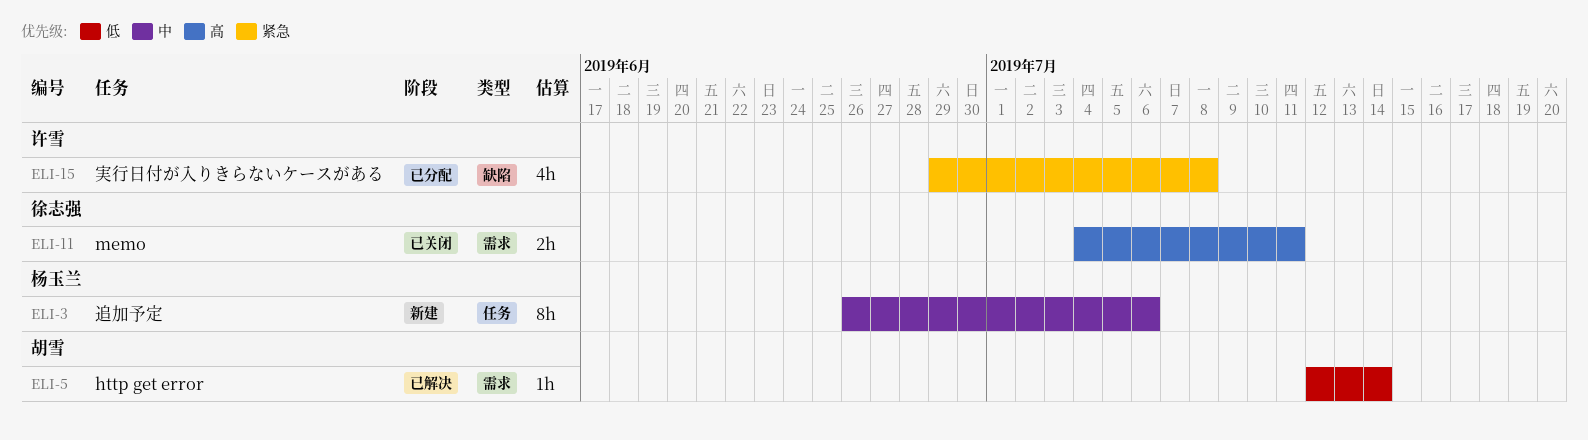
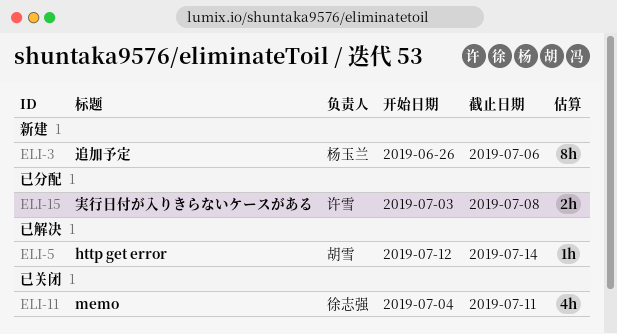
ELI-11, estimate: 2h -> 4h
ELI-15, estimate: 4h -> 2h
ELI-15, start: Jun 29 -> Jul 3

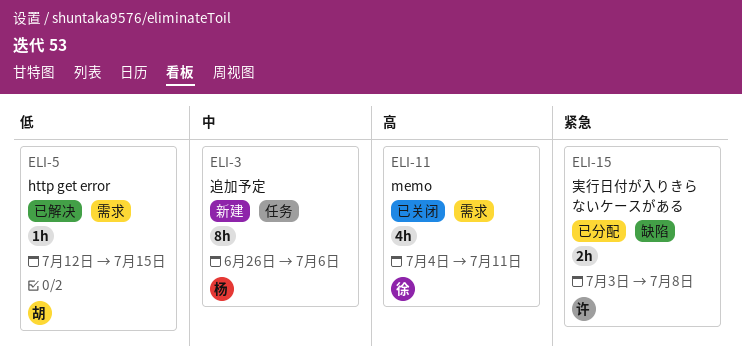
ELI-5, due: Jul 14 -> Jul 15

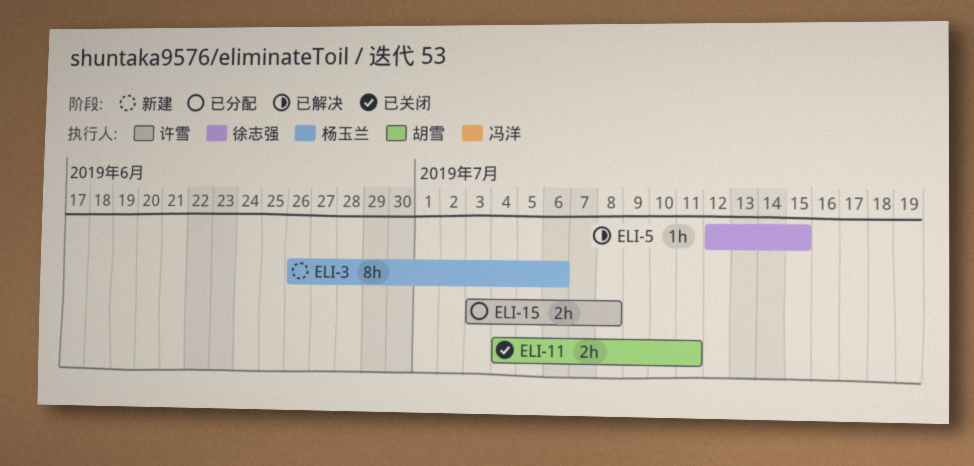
ELI-5, owner: 胡雪 -> 徐志强
ELI-11, owner: 徐志强 -> 胡雪
ELI-11, estimate: 4h -> 2h

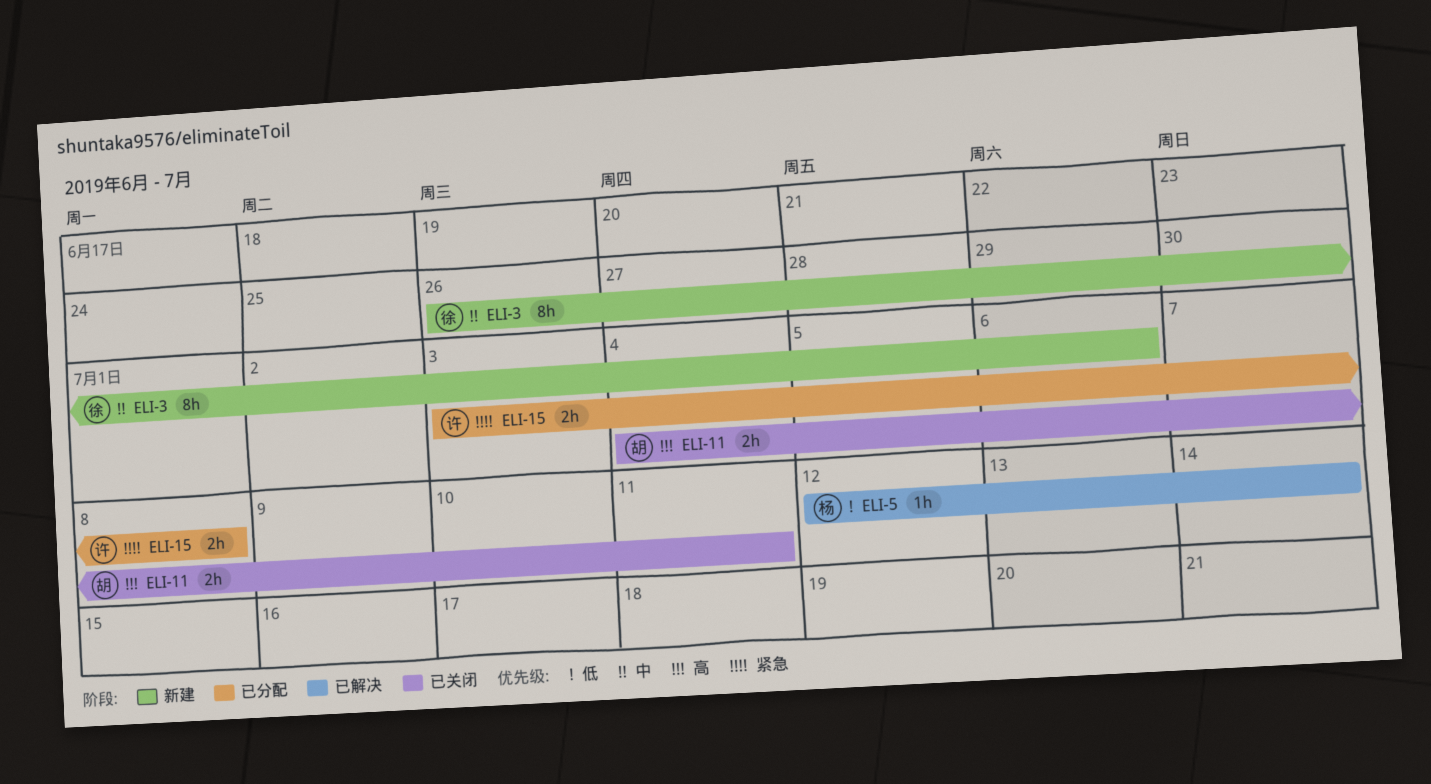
ELI-3, owner: 杨玉兰 -> 徐志强
ELI-5, owner: 徐志强 -> 杨玉兰
ELI-5, due: Jul 15 -> Jul 14

